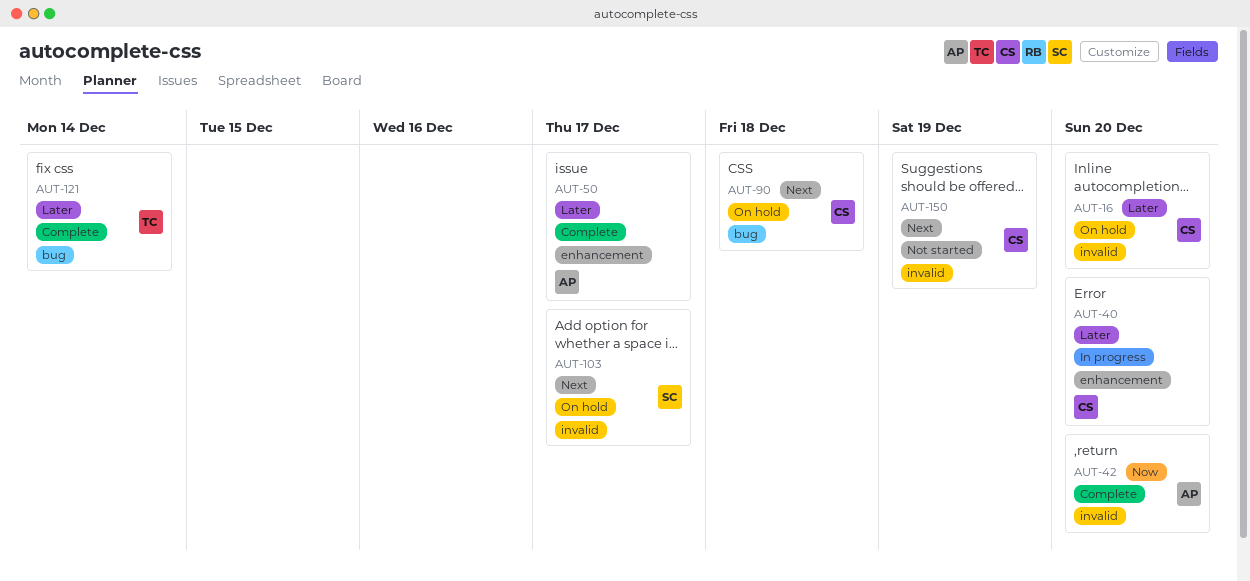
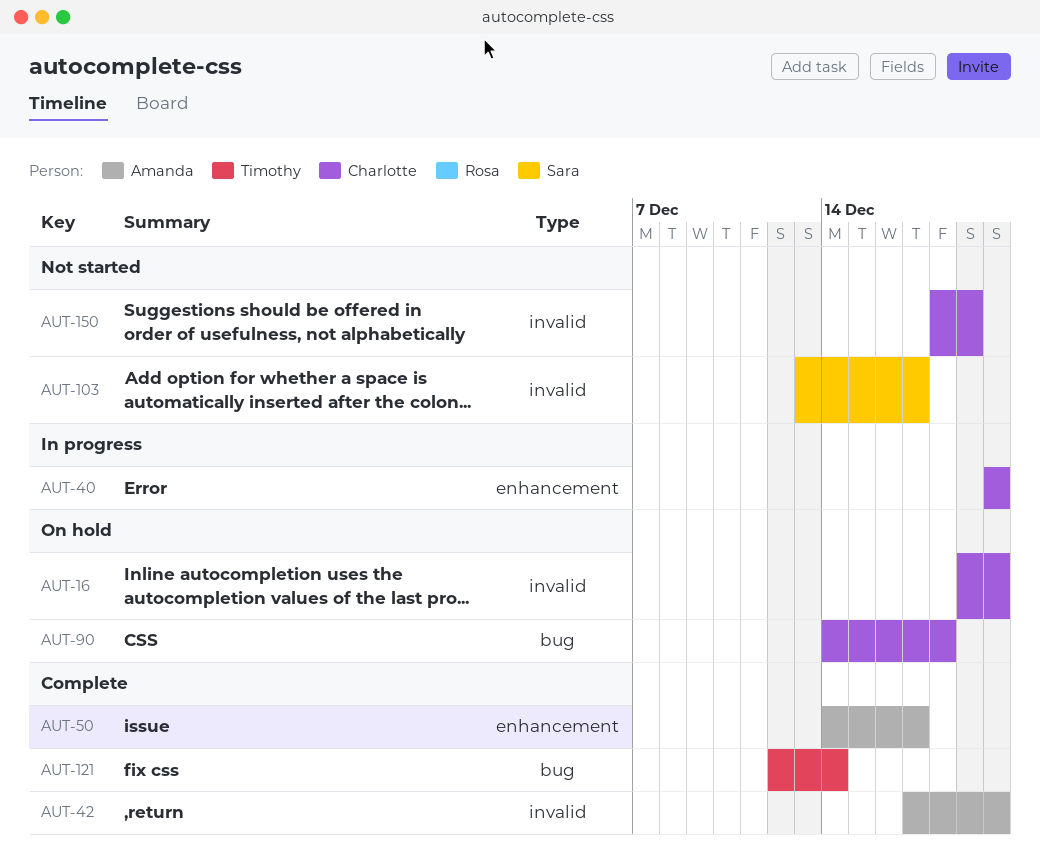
AUT-103, status: On hold -> Not started

